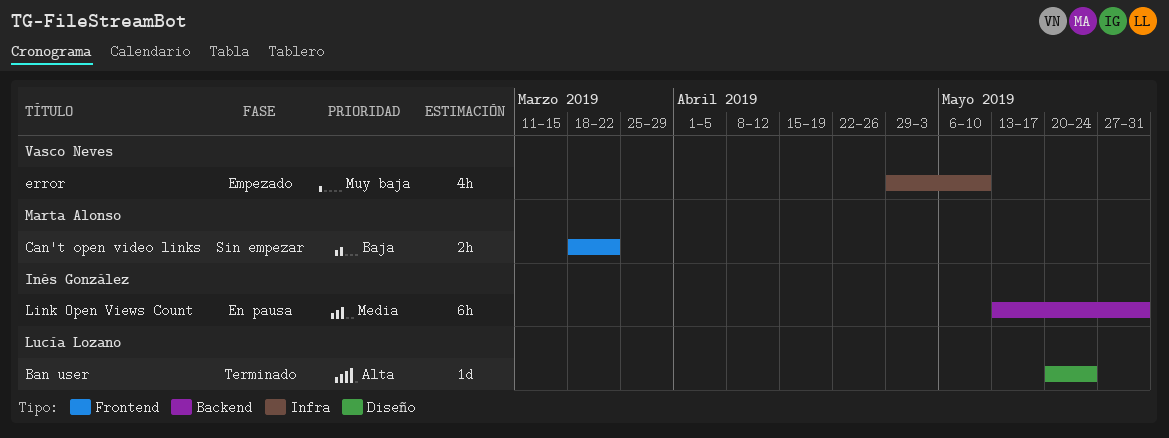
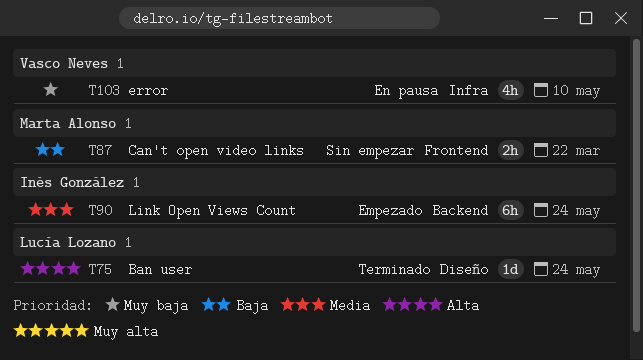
error, status: Empezado -> En pausa
Link Open Views Count, status: En pausa -> Empezado
Link Open Views Count, due: May 31 -> May 24

